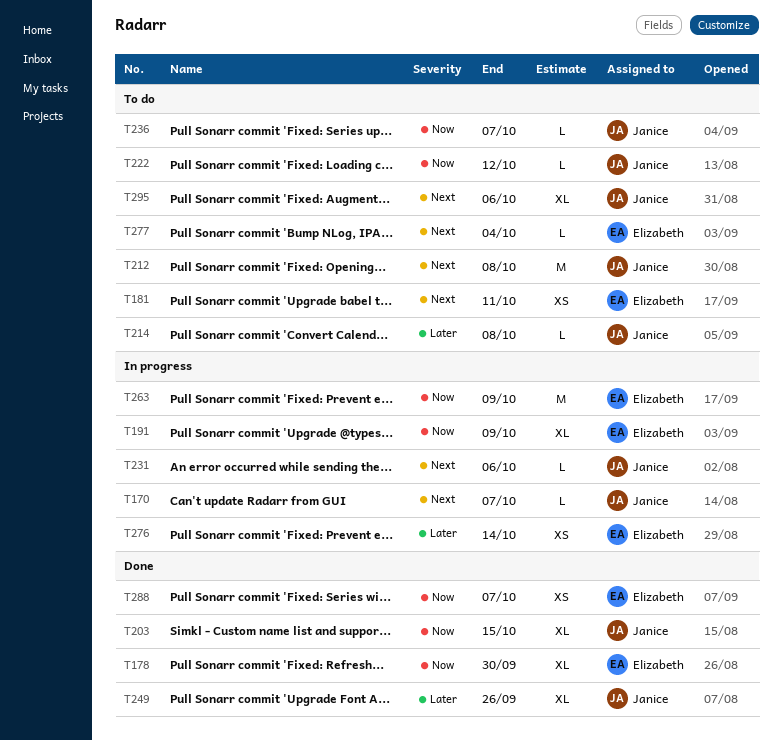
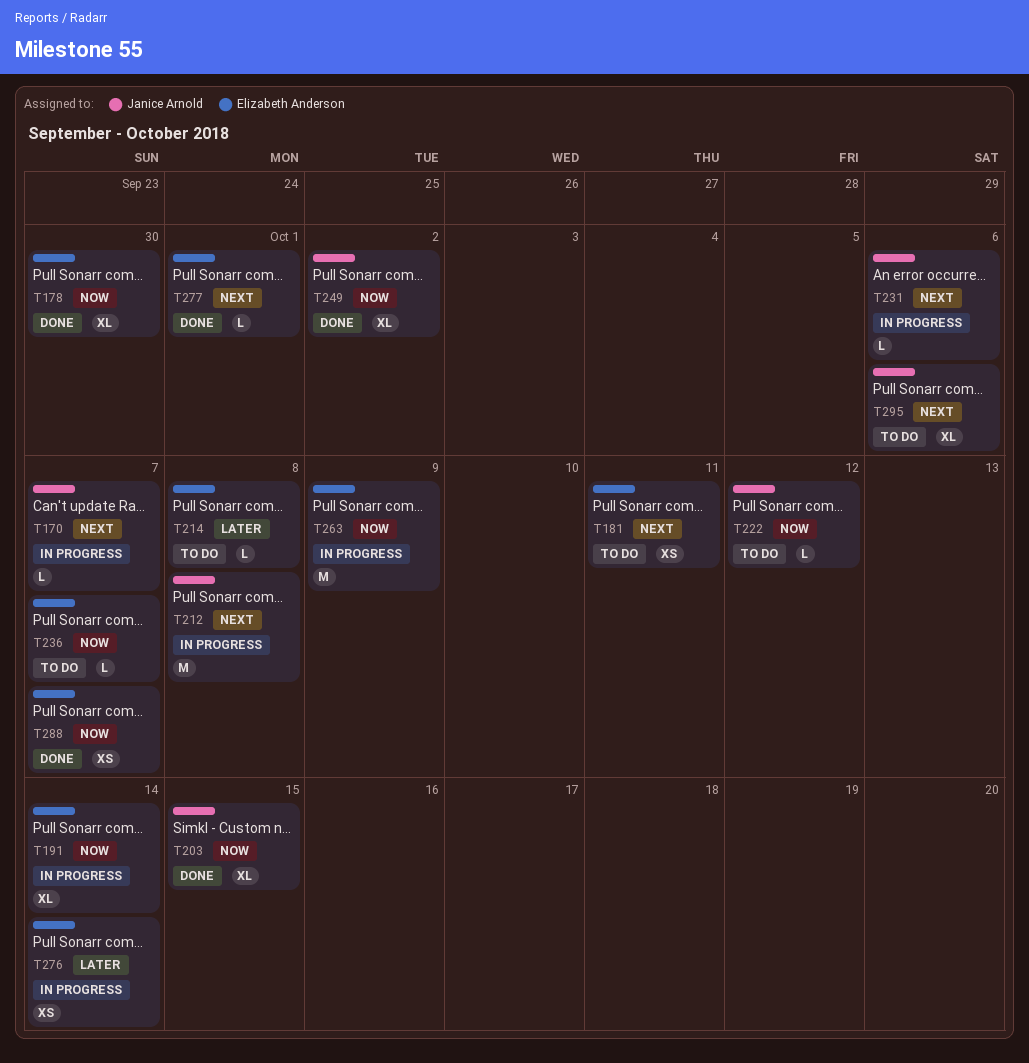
T191, due: Oct 9 -> Oct 14
T212, status: To do -> In progress
T214, owner: Janice Arnold -> Elizabeth Anderson
T236, owner: Janice Arnold -> Elizabeth Anderson
T249, priority: Later -> Now
T249, due: Sep 26 -> Oct 2
T277, status: To do -> Done
T277, due: Oct 4 -> Oct 1

